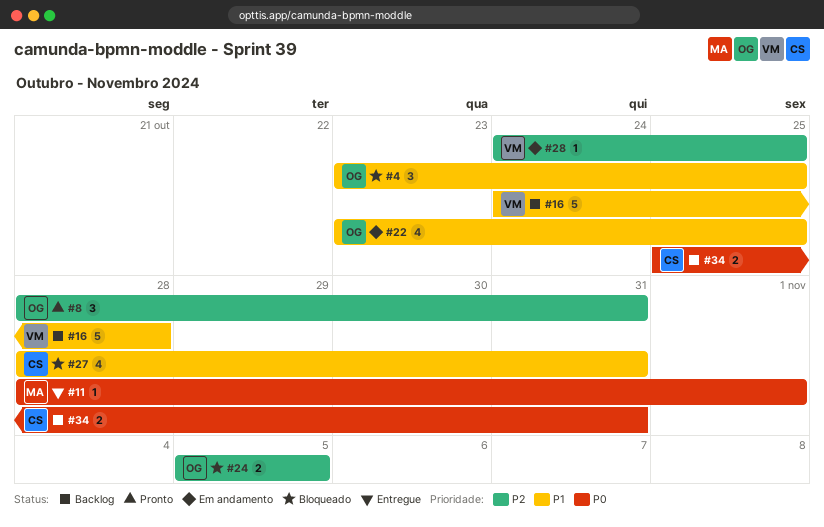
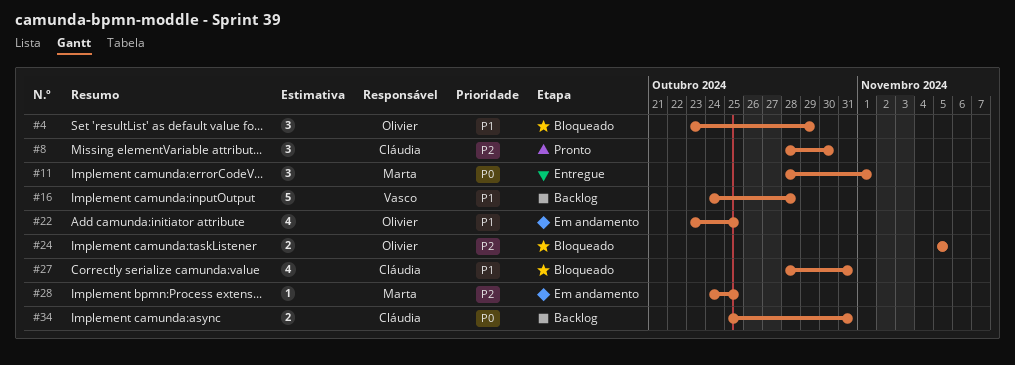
#4, due: Oct 25 -> Oct 29
#8, owner: Olivier -> Cláudia
#8, due: Oct 31 -> Oct 30
#11, estimate: 1 -> 3
#28, owner: Vasco -> Marta

